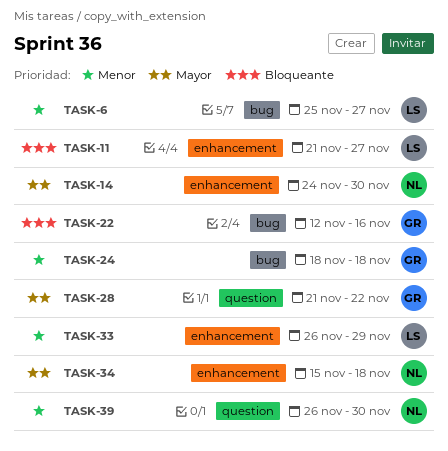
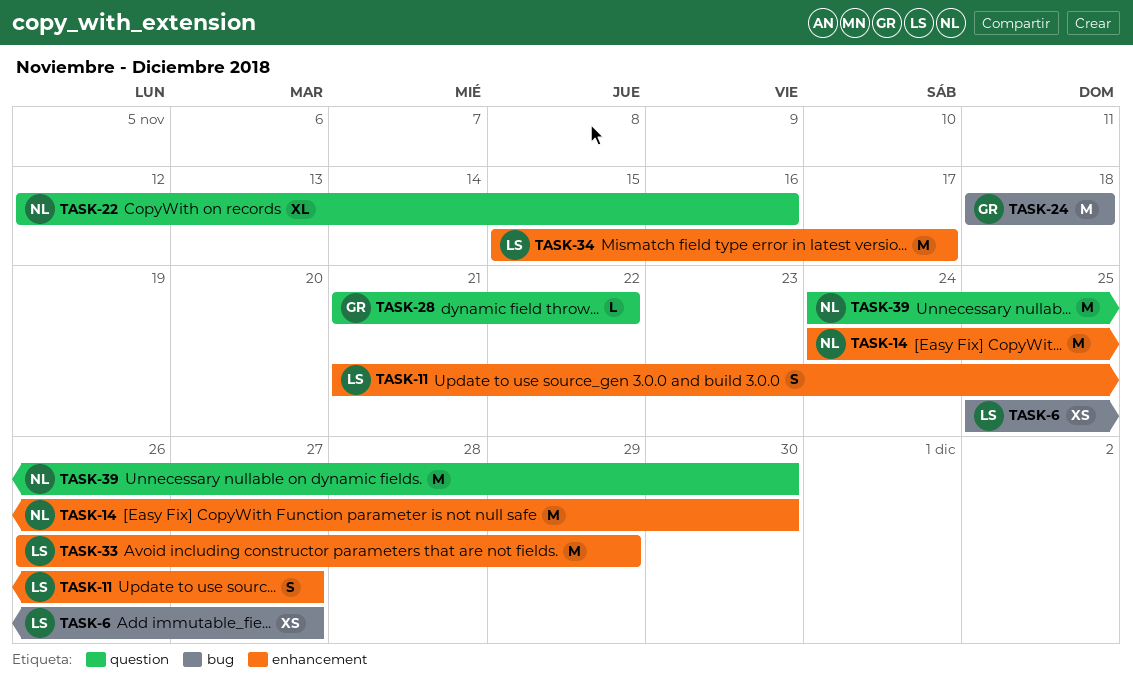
TASK-22, owner: GR -> NL
TASK-22, label: bug -> question
TASK-34, owner: NL -> LS
TASK-34, due: Nov 18 -> Nov 17
TASK-39, start: Nov 26 -> Nov 24

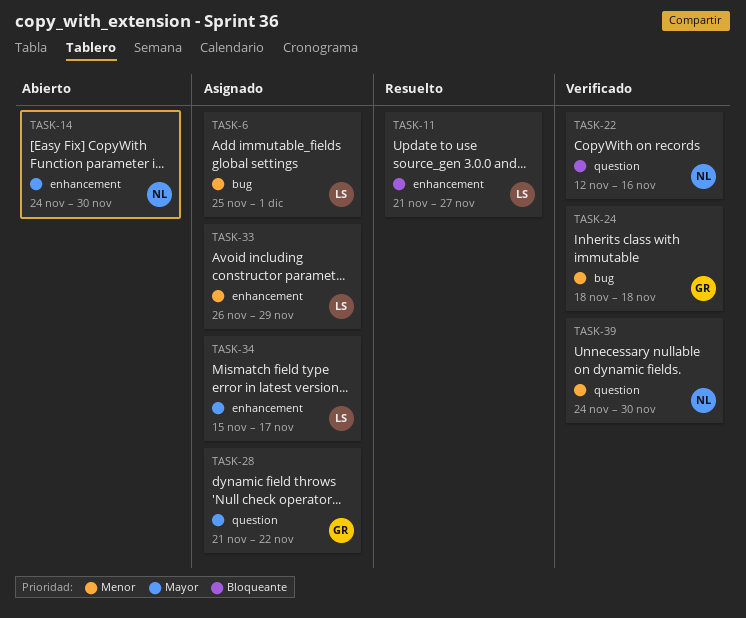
TASK-6, due: Nov 27 -> Dec 1

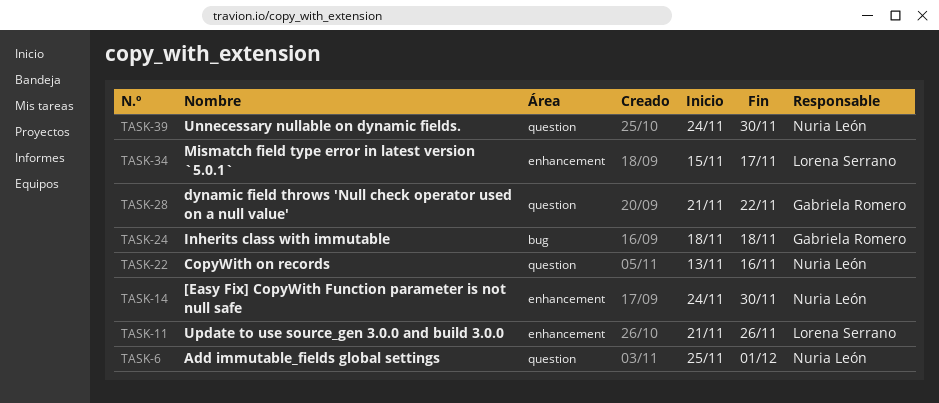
TASK-6, owner: Lorena Serrano -> Nuria León
TASK-6, label: bug -> question
TASK-11, due: Nov 27 -> Nov 26
TASK-22, start: Nov 12 -> Nov 13
TASK-33: present -> none

